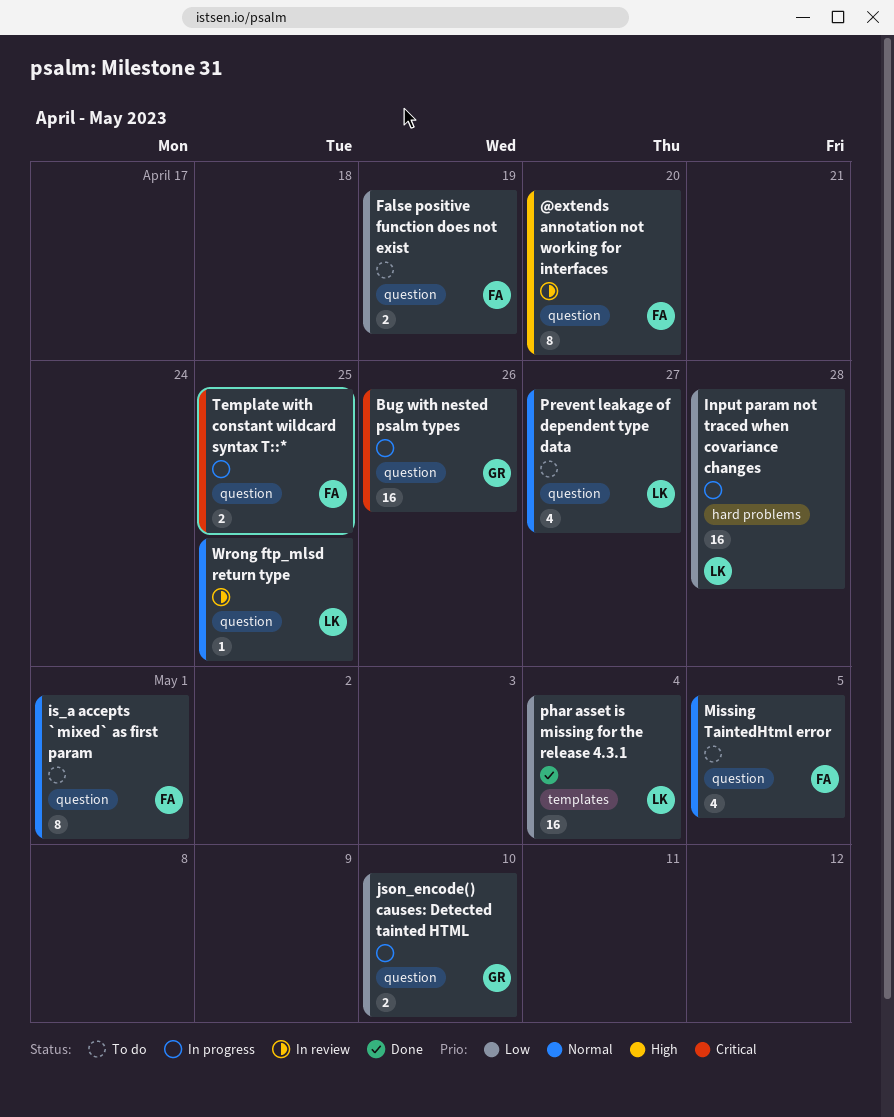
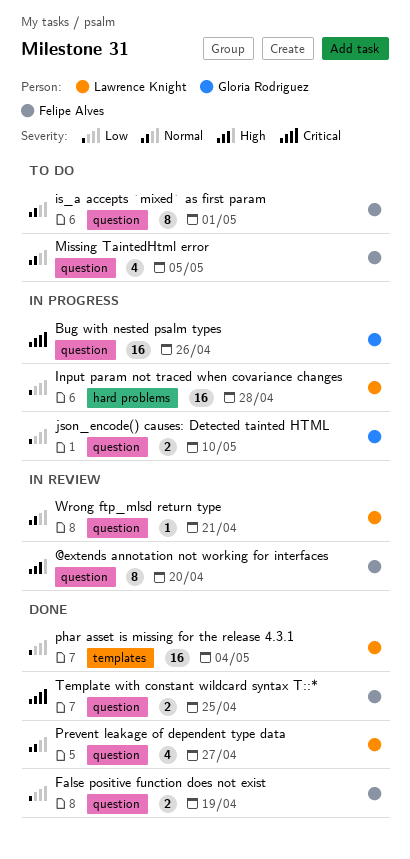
False positive function does not exist, status: To do -> Done
Prevent leakage of dependent type data, status: To do -> Done
Template with constant wildcard syntax T::*, status: In progress -> Done
Wrong ftp_mlsd return type, due: Apr 25 -> Apr 21

